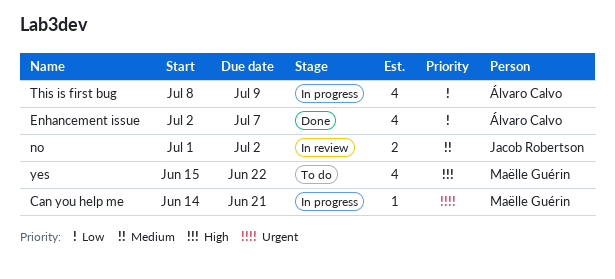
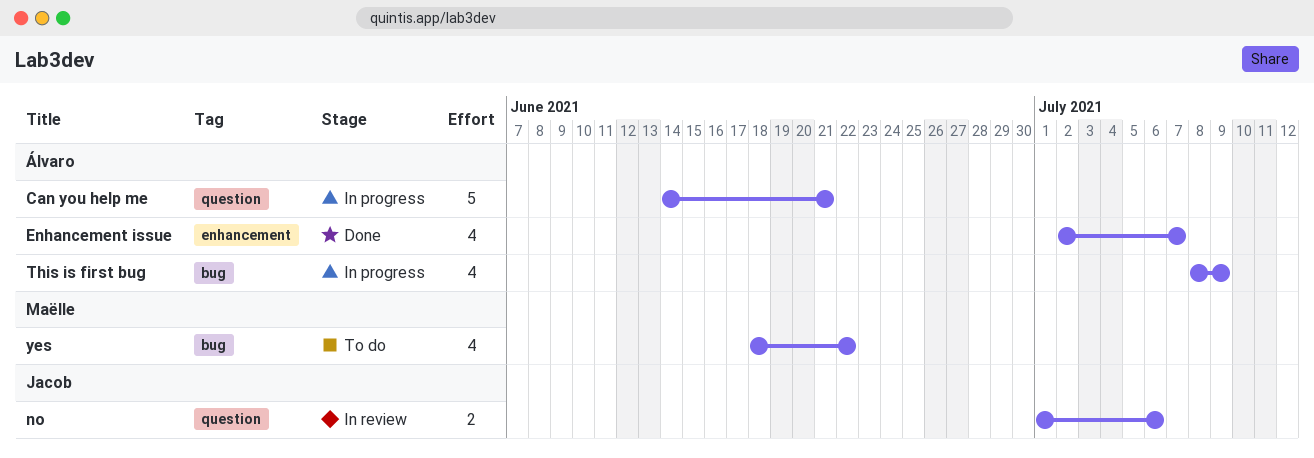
Can you help me, owner: Maëlle Guérin -> Álvaro Calvo
Can you help me, estimate: 1 -> 5
no, due: Jul 2 -> Jul 6
yes, start: Jun 15 -> Jun 18

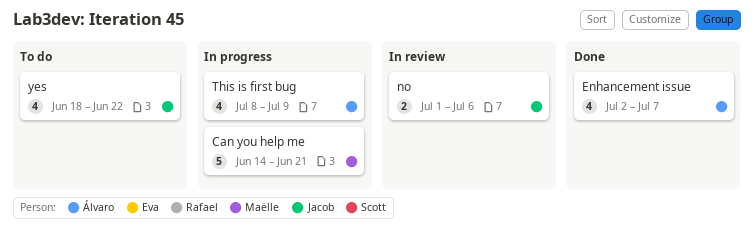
Can you help me, owner: Álvaro -> Maëlle
yes, owner: Maëlle -> Jacob

